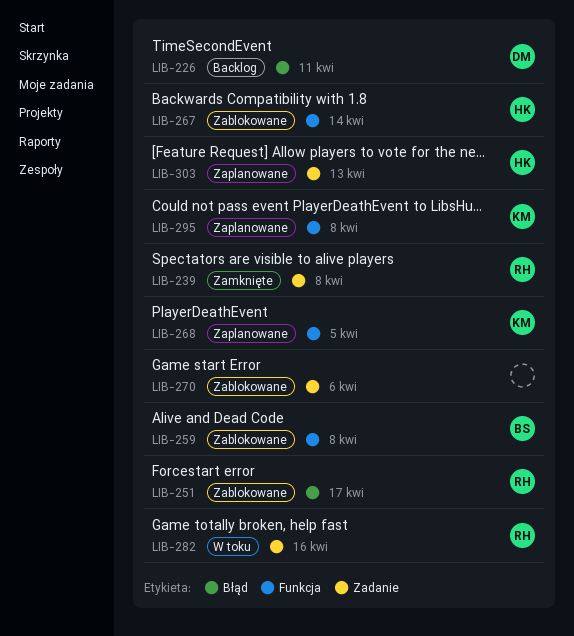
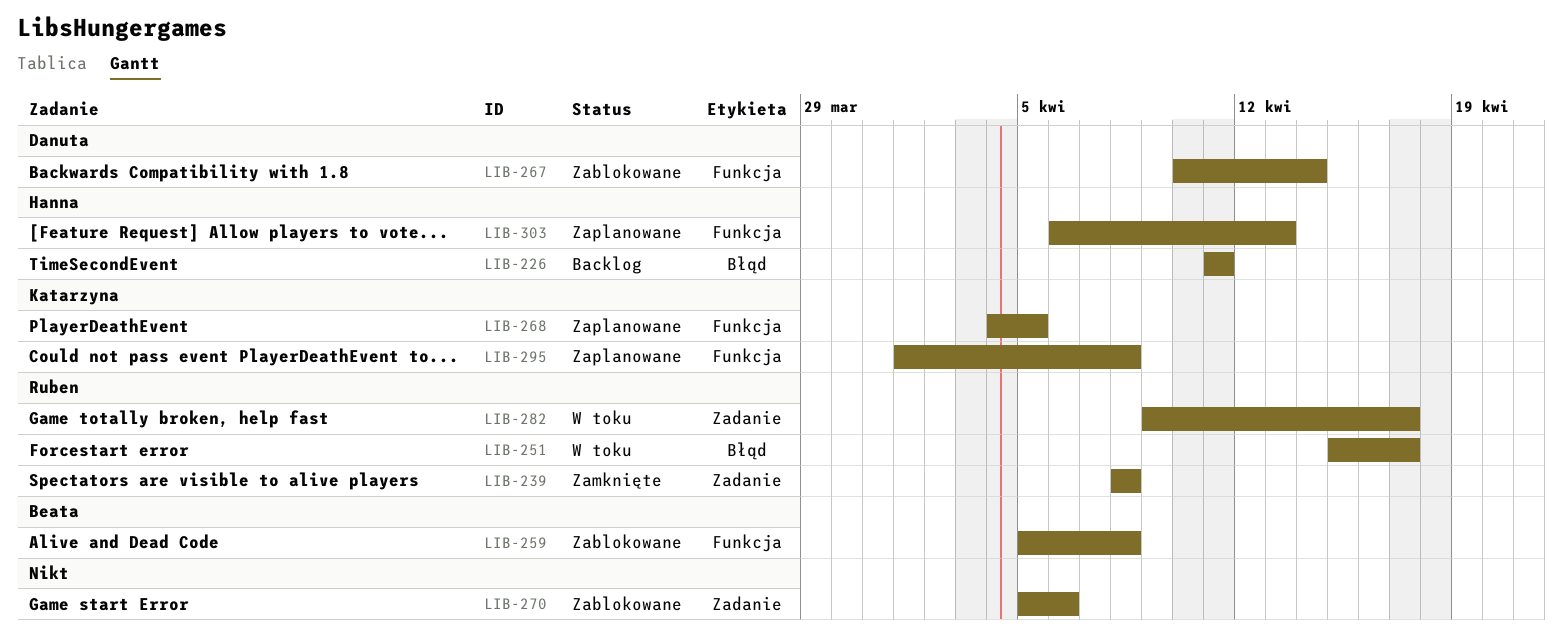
LIB-226, owner: Danuta -> Hanna
LIB-251, status: Zablokowane -> W toku
LIB-267, owner: Hanna -> Danuta
LIB-282, due: Apr 16 -> Apr 17
LIB-303, label: Zadanie -> Funkcja

